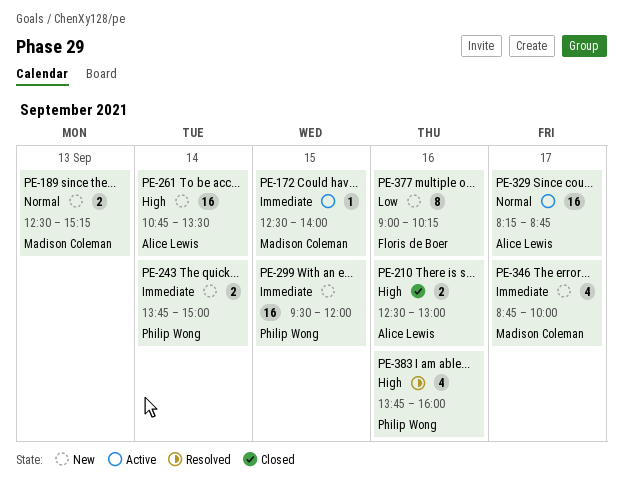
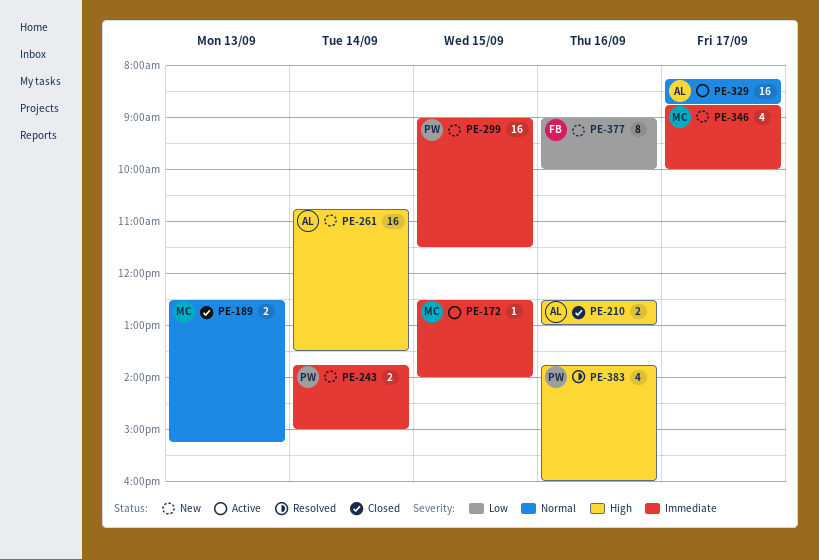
PE-189, status: New -> Closed
PE-299, begins: 09:30 -> 09:00
PE-299, ends: 12:00 -> 11:30
PE-377, ends: 10:15 -> 10:00

